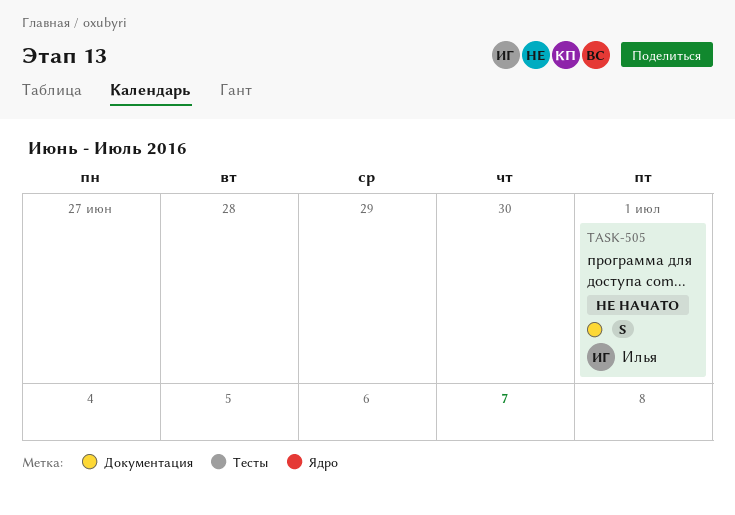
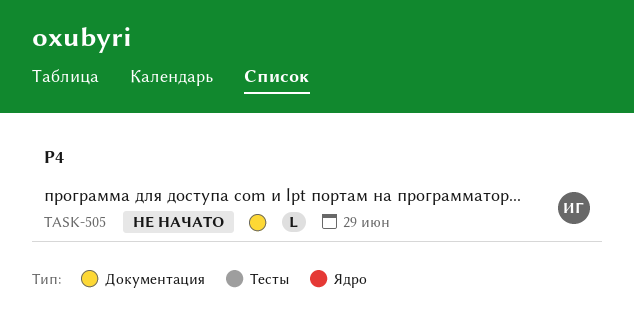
TASK-505, estimate: S -> L
TASK-505, due: Jul 1 -> Jun 29

